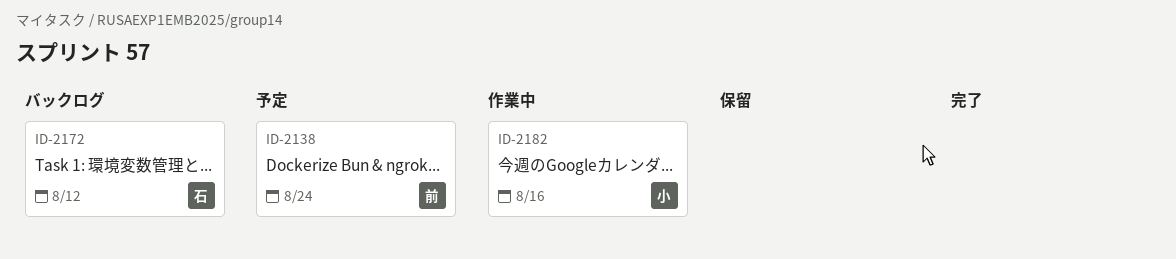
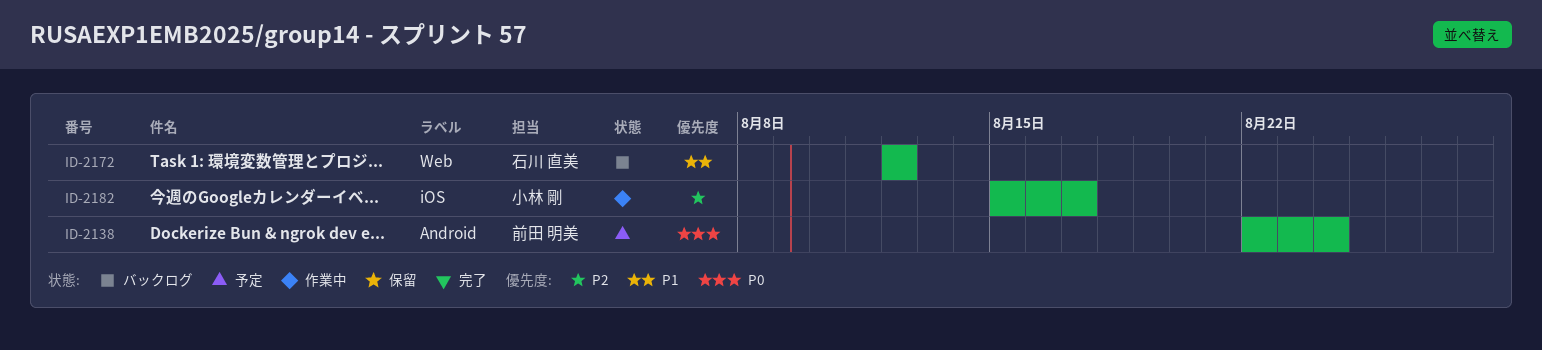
ID-2182, due: Aug 16 -> Aug 17

